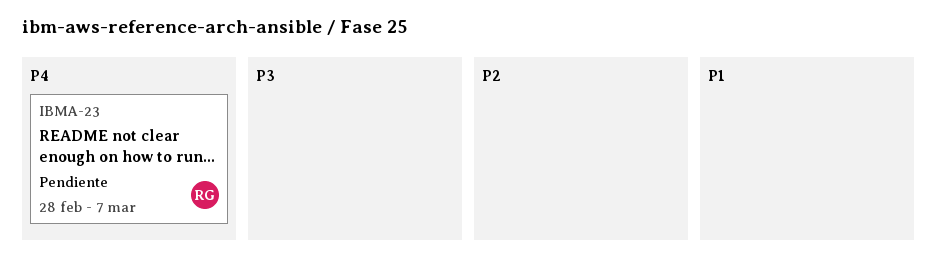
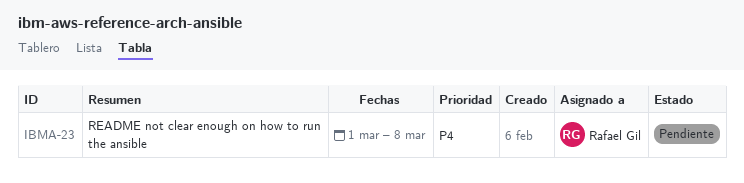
IBMA-23, start: Feb 28 -> Mar 1
IBMA-23, due: Mar 7 -> Mar 8

